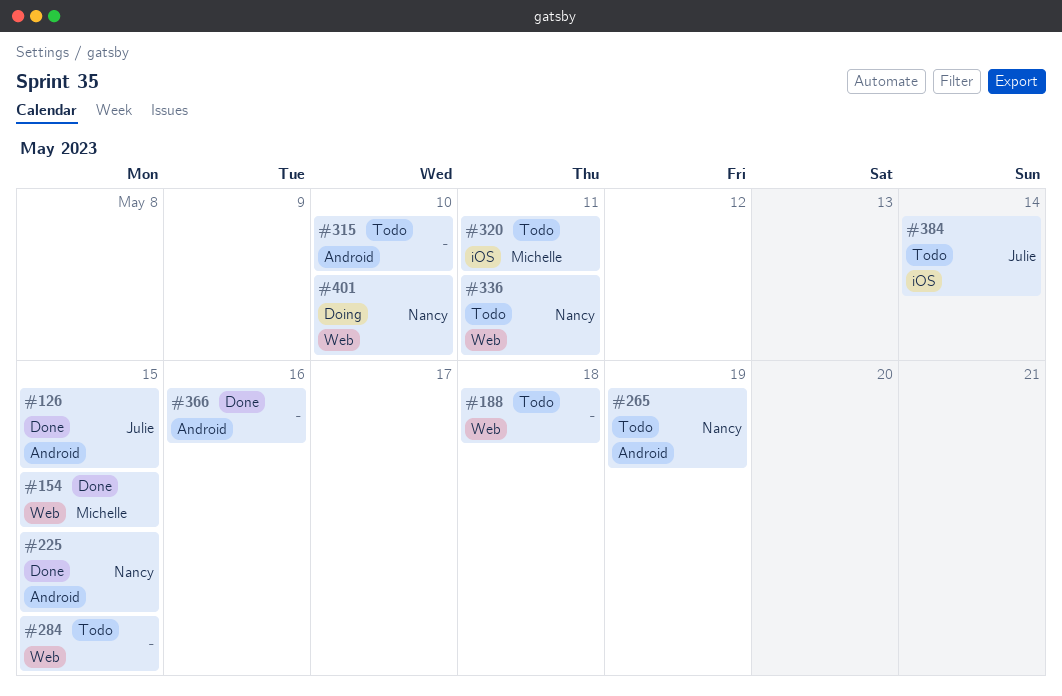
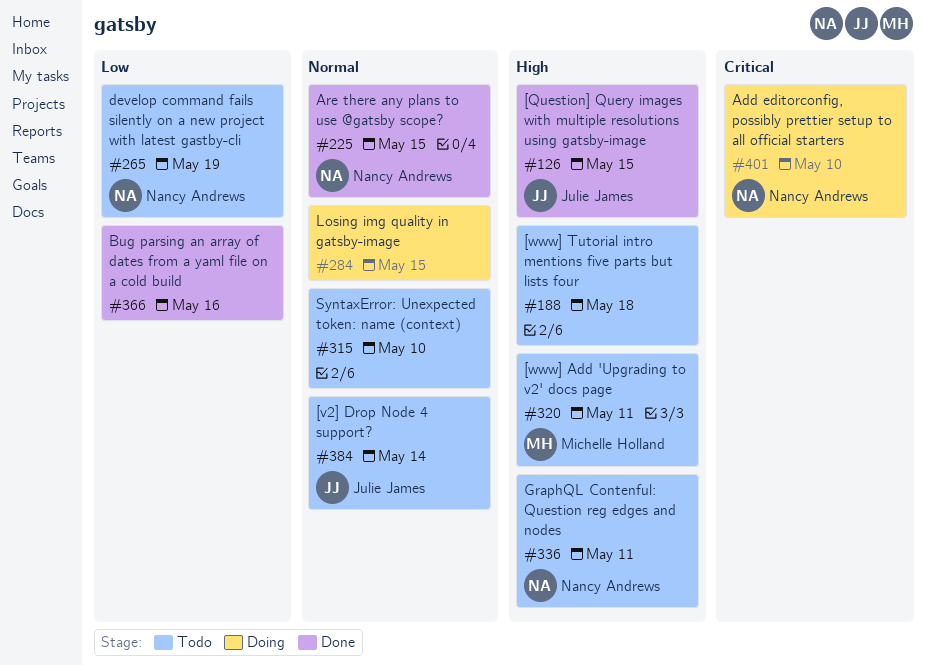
#154: present -> none
#284, status: Todo -> Doing

